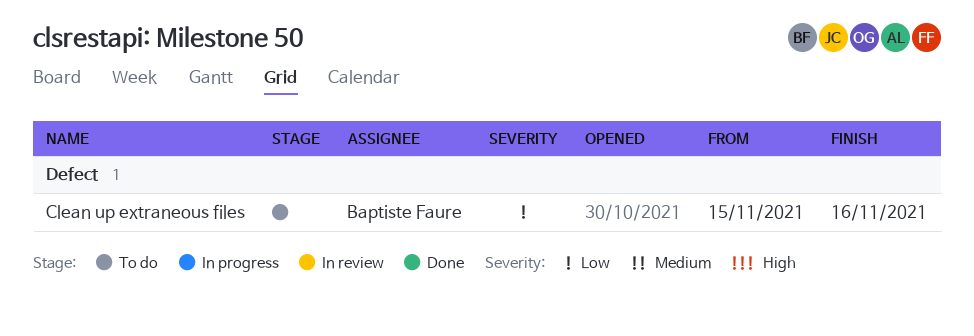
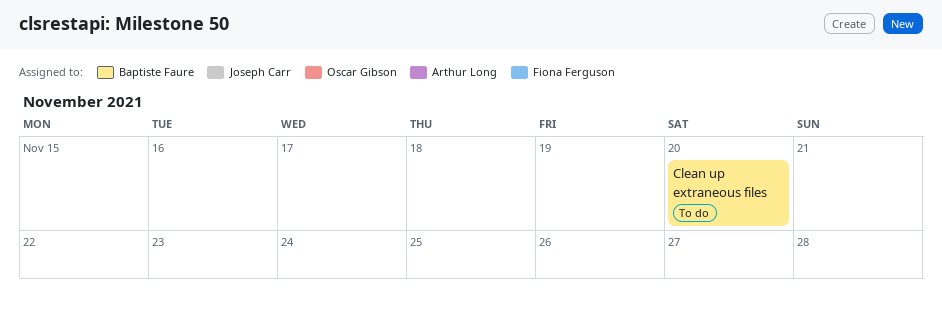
Clean up extraneous files, due: Nov 16 -> Nov 20

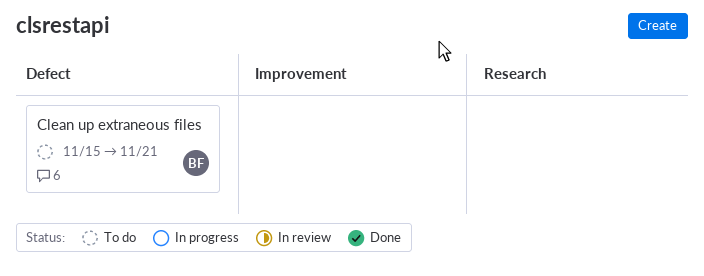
Clean up extraneous files, due: Nov 20 -> Nov 21

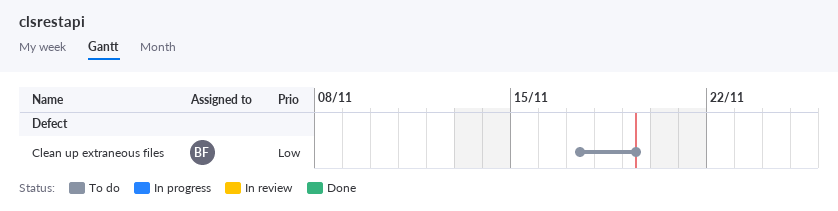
Clean up extraneous files, start: Nov 15 -> Nov 17
Clean up extraneous files, due: Nov 21 -> Nov 19

